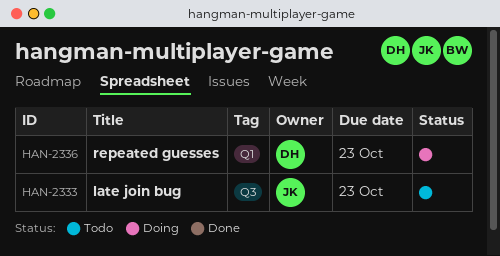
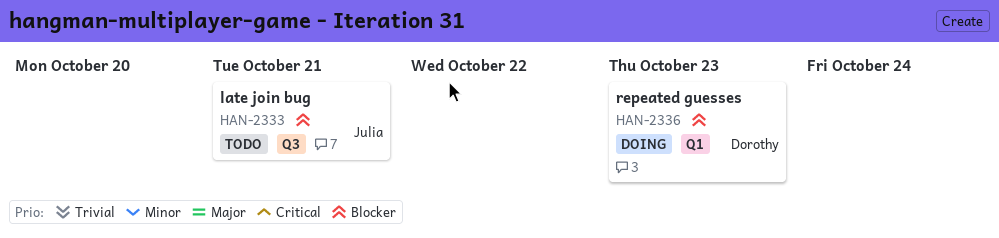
HAN-2333, due: Oct 23 -> Oct 21

